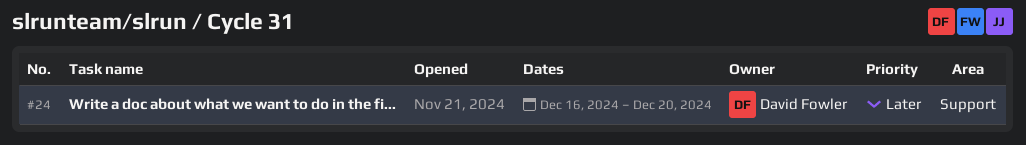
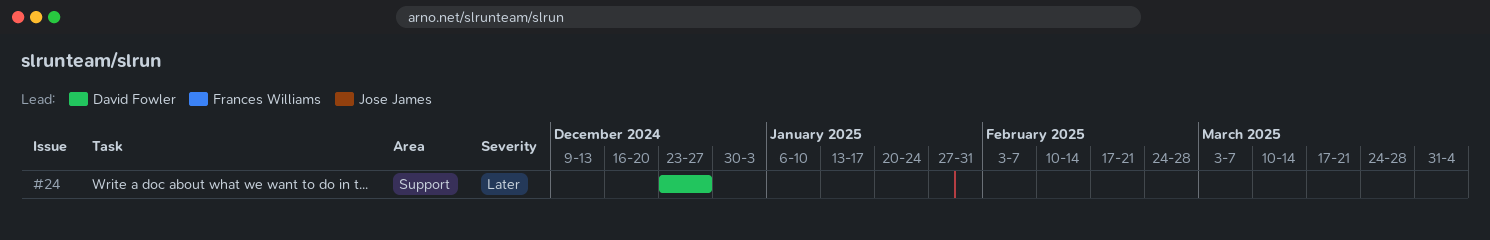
#24, start: Dec 16 -> Dec 23
#24, due: Dec 20 -> Dec 27

